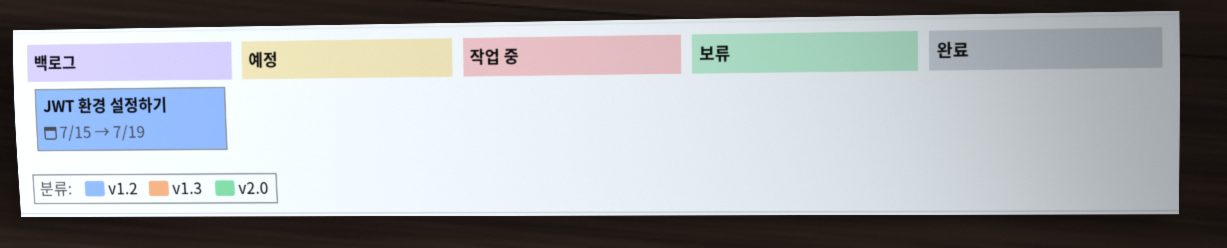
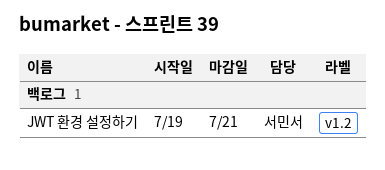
JWT 환경 설정하기, start: Jul 15 -> Jul 19
JWT 환경 설정하기, due: Jul 19 -> Jul 21

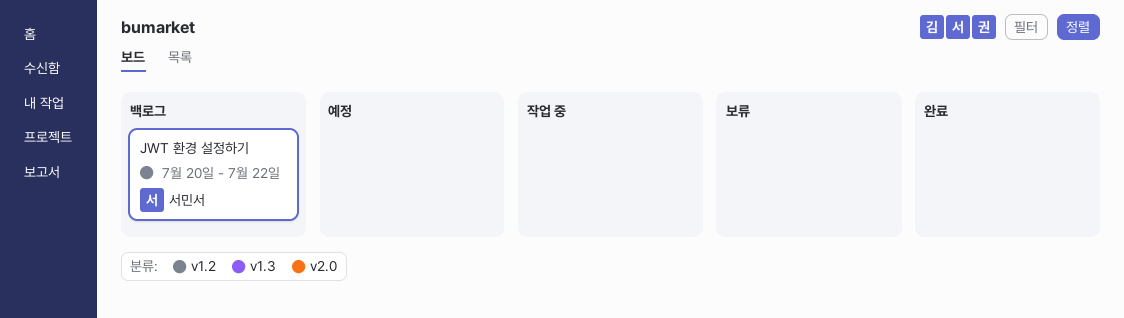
JWT 환경 설정하기, start: Jul 19 -> Jul 20
JWT 환경 설정하기, due: Jul 21 -> Jul 22

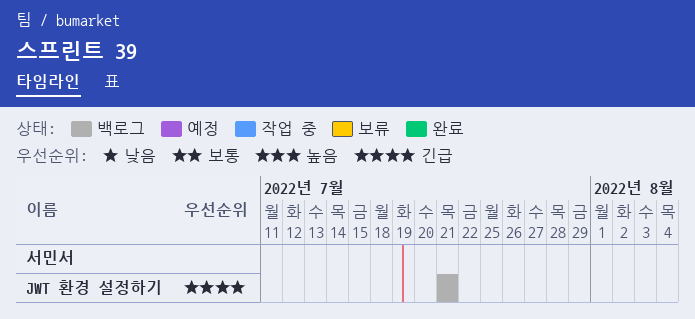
JWT 환경 설정하기, start: Jul 20 -> Jul 21
JWT 환경 설정하기, due: Jul 22 -> Jul 21

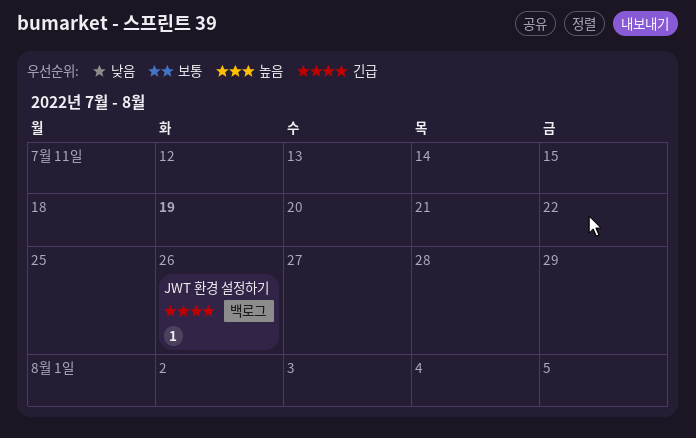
JWT 환경 설정하기, due: Jul 21 -> Jul 26

